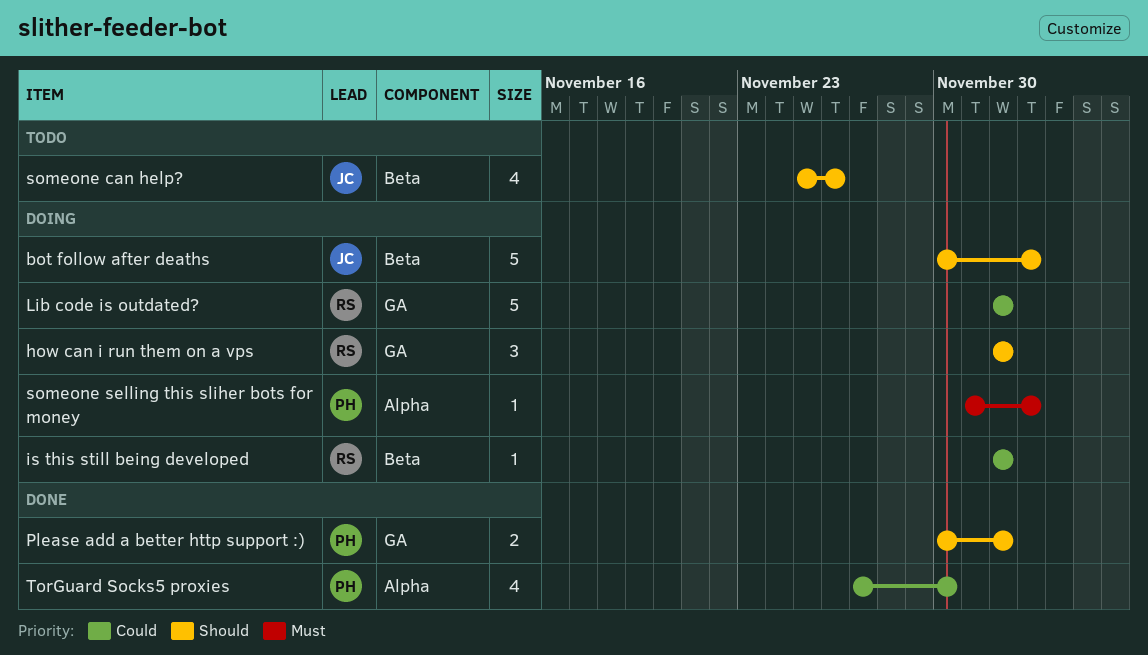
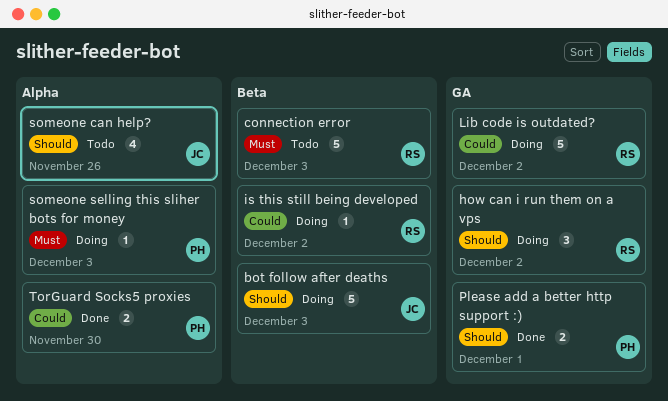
connection error: none -> present
Please add a better http support :), due: Dec 2 -> Dec 1
someone can help?, label: Beta -> Alpha
TorGuard Socks5 proxies, estimate: 4 -> 2

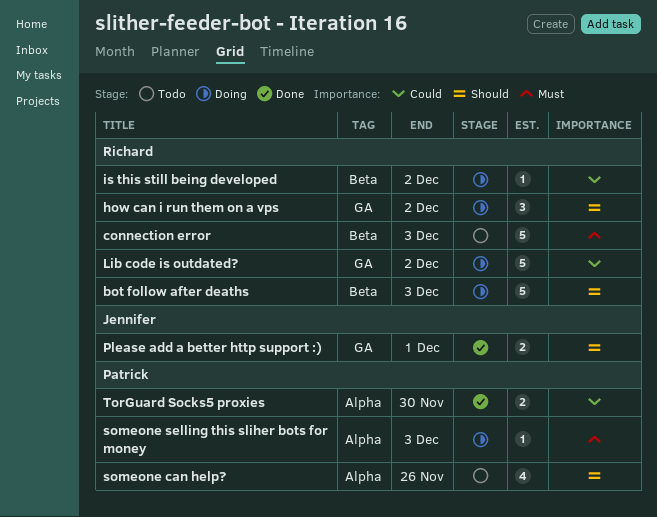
bot follow after deaths, owner: Jennifer -> Richard
Please add a better http support :), owner: Patrick -> Jennifer
someone can help?, owner: Jennifer -> Patrick

